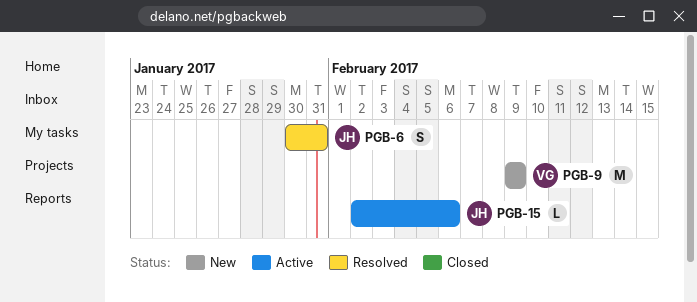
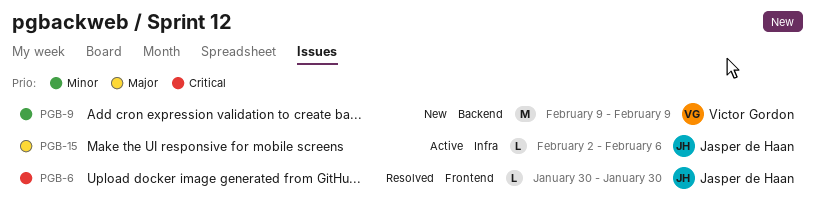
PGB-6, estimate: S -> L
PGB-6, due: Jan 31 -> Jan 30

